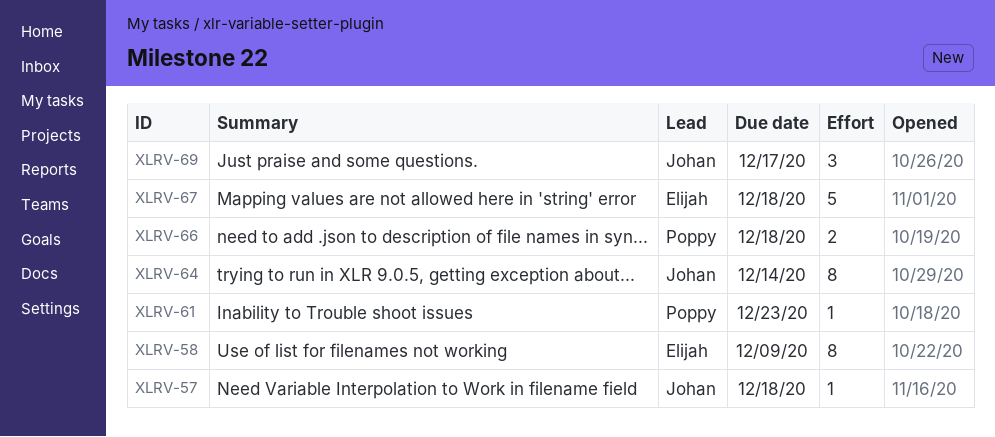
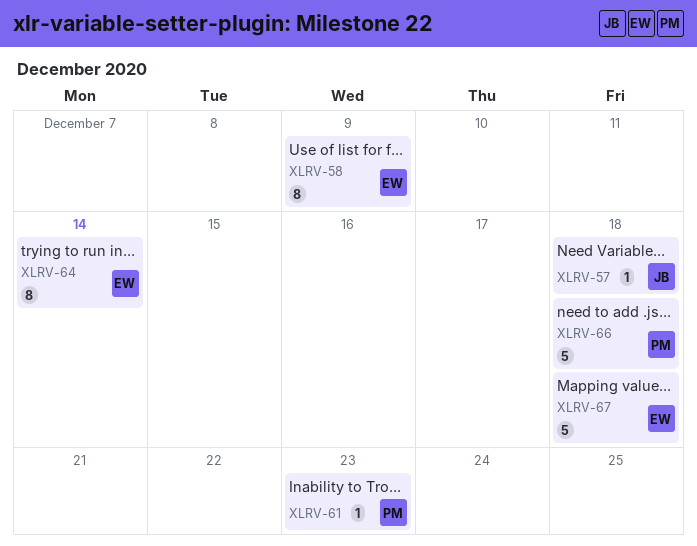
XLRV-64, owner: Johan -> Elijah
XLRV-66, estimate: 2 -> 5
XLRV-69: present -> none

